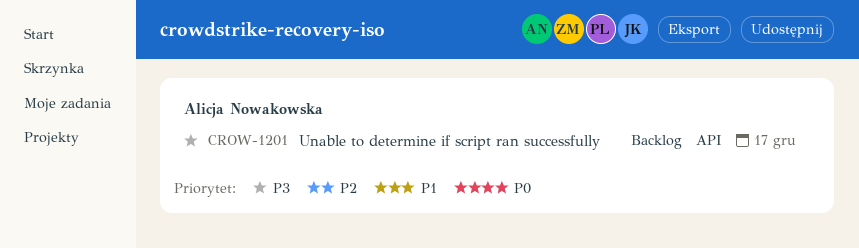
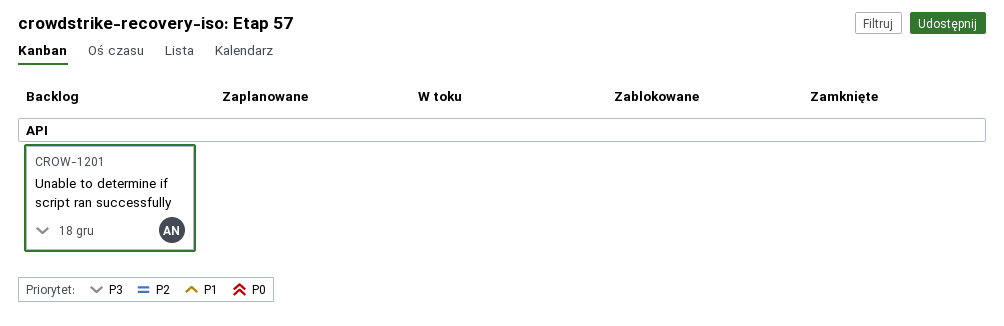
CROW-1201, due: Dec 17 -> Dec 18

